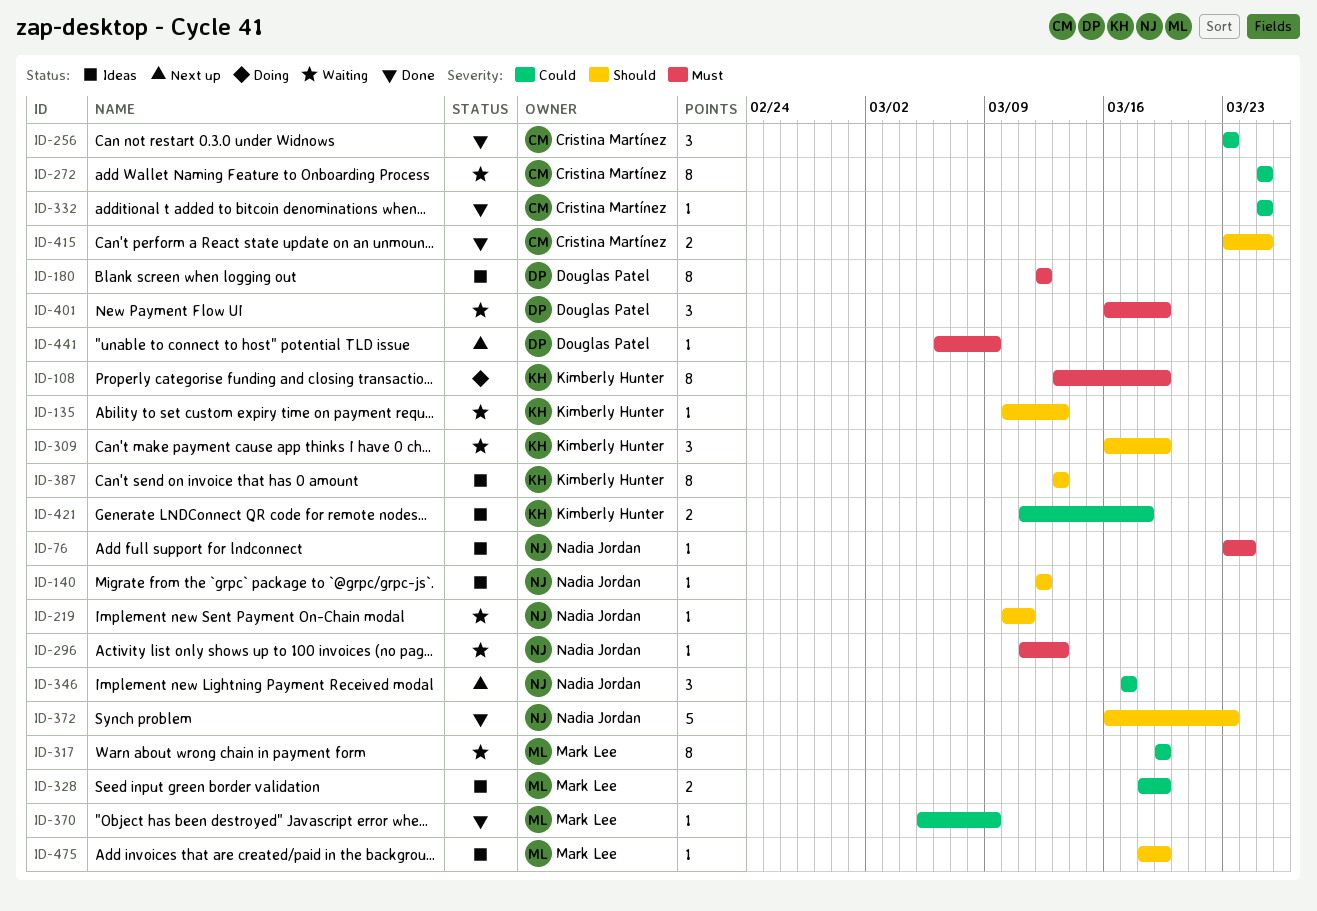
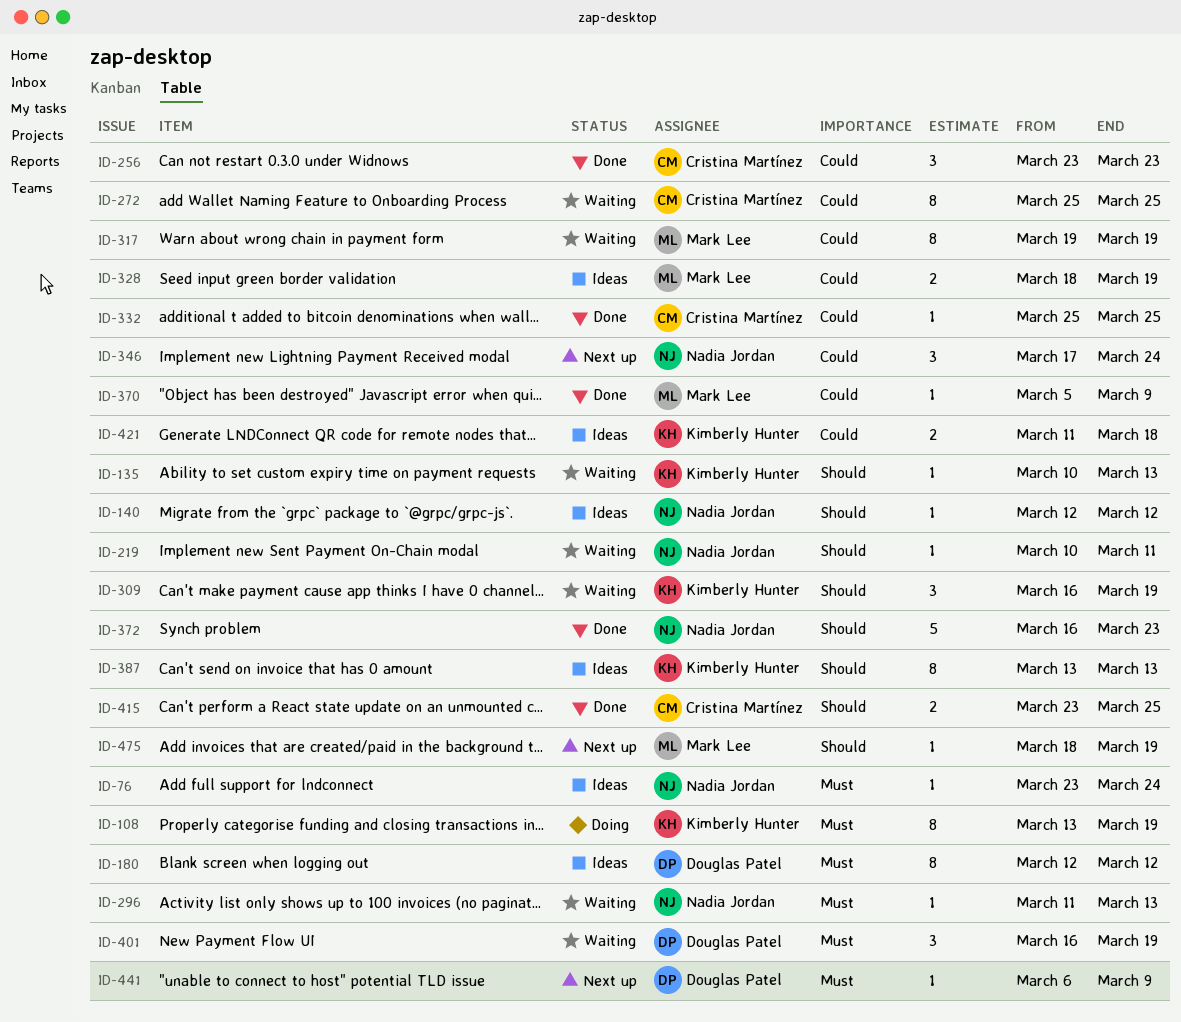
ID-346, due: Mar 17 -> Mar 24
ID-475, status: Ideas -> Next up

